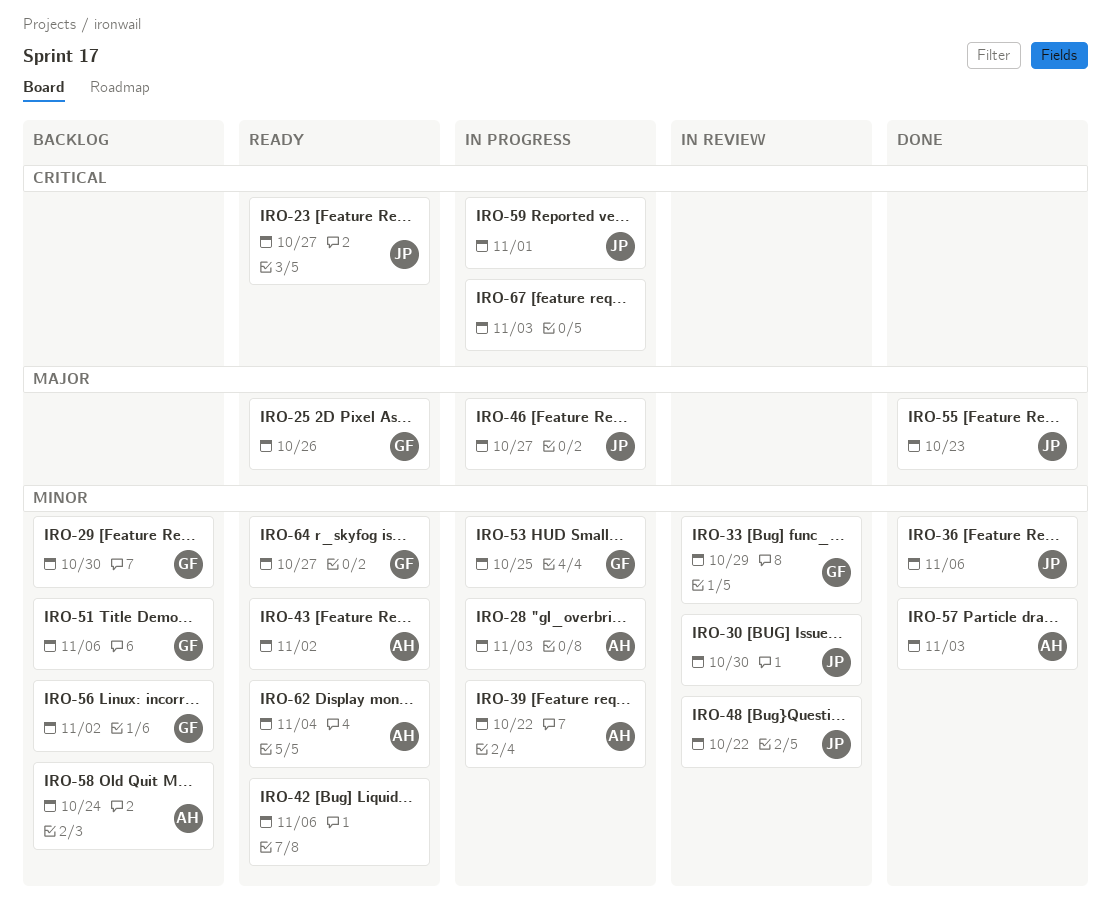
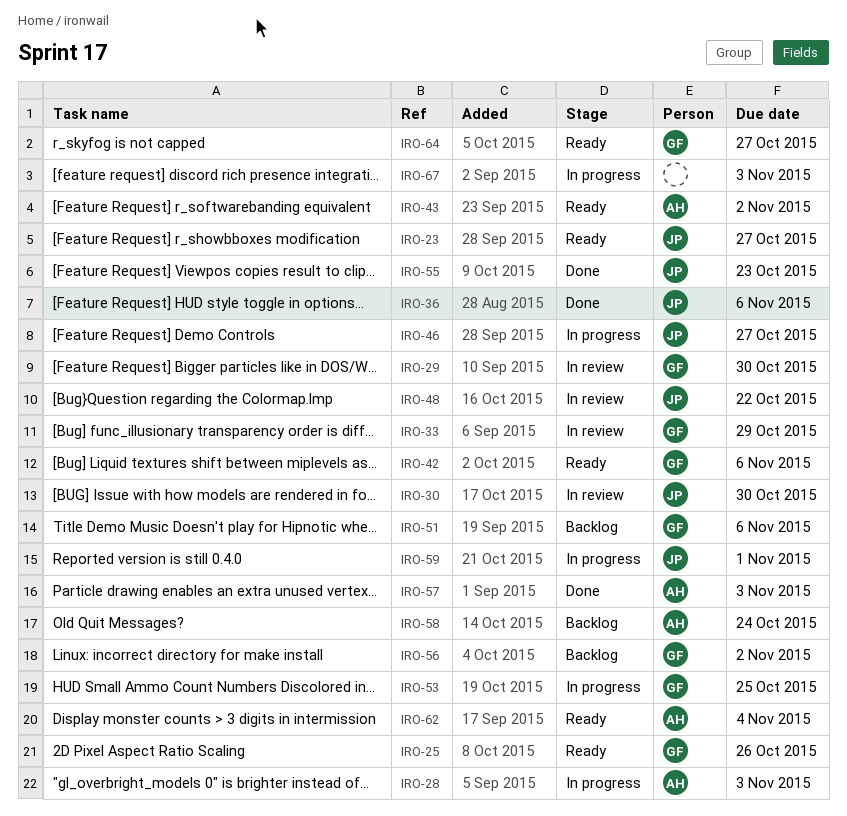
IRO-29, status: Backlog -> In review
IRO-39: present -> none
IRO-42, owner: none -> GF

